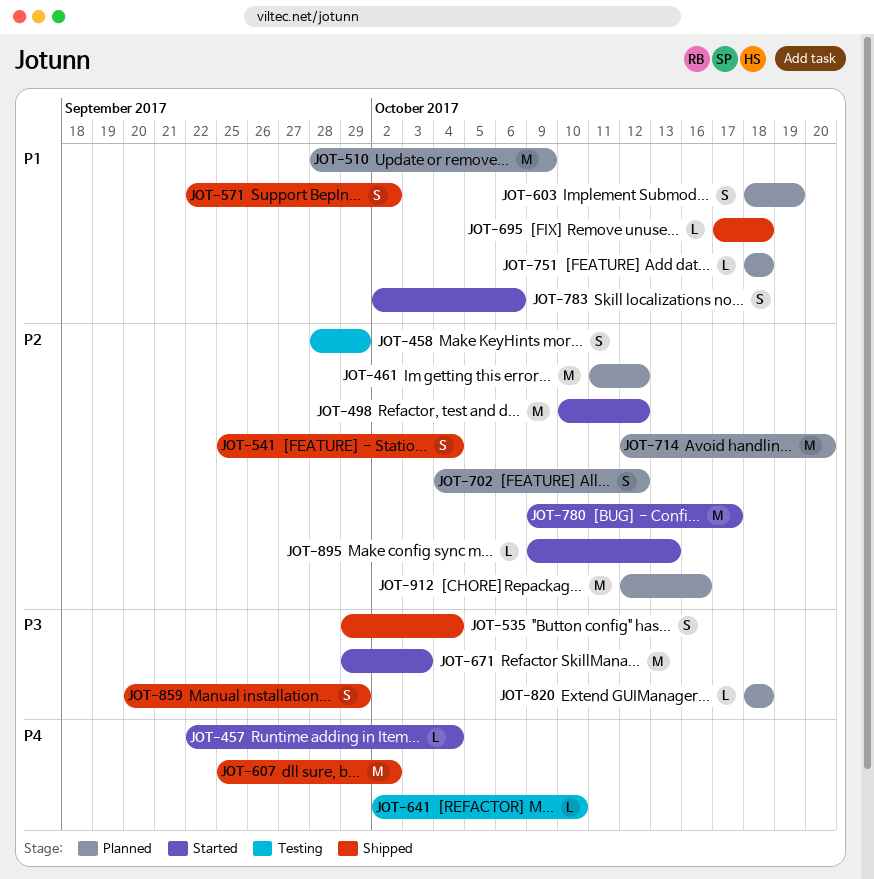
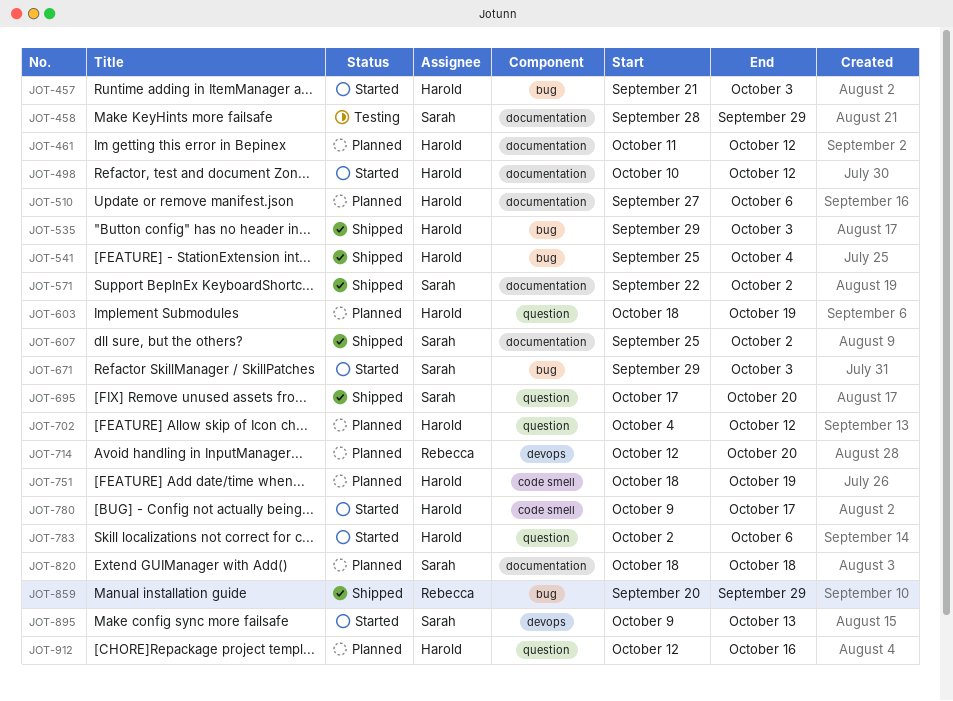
JOT-457, start: Sep 22 -> Sep 21
JOT-457, due: Oct 4 -> Oct 3
JOT-510, start: Sep 28 -> Sep 27
JOT-510, due: Oct 9 -> Oct 6
JOT-535, due: Oct 4 -> Oct 3
JOT-641: present -> none
JOT-695, due: Oct 18 -> Oct 20
JOT-751, due: Oct 18 -> Oct 19

